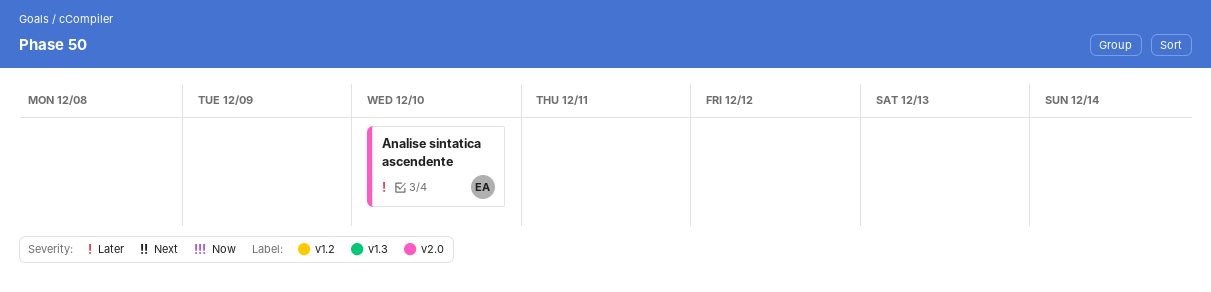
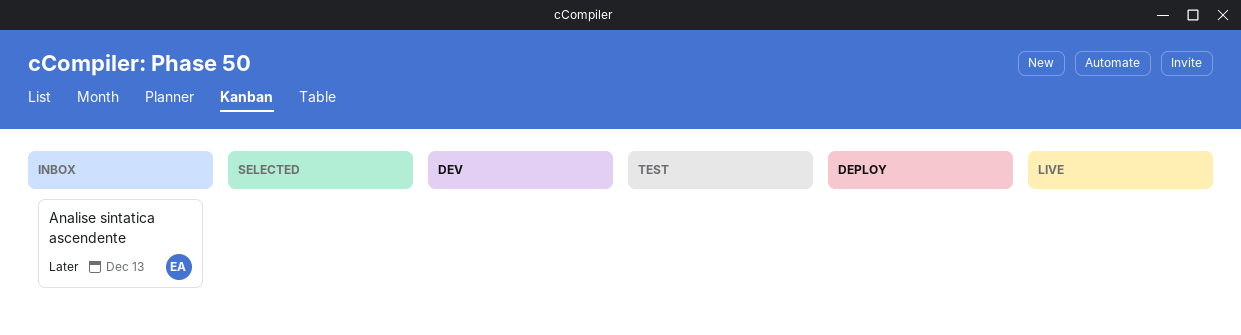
Analise sintatica ascendente, due: Dec 10 -> Dec 13

